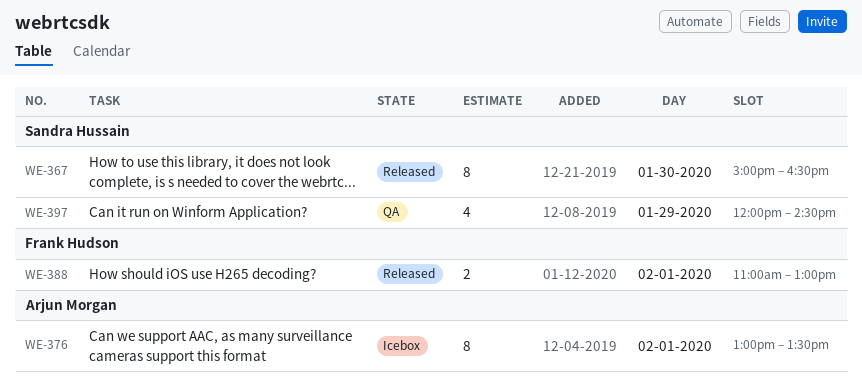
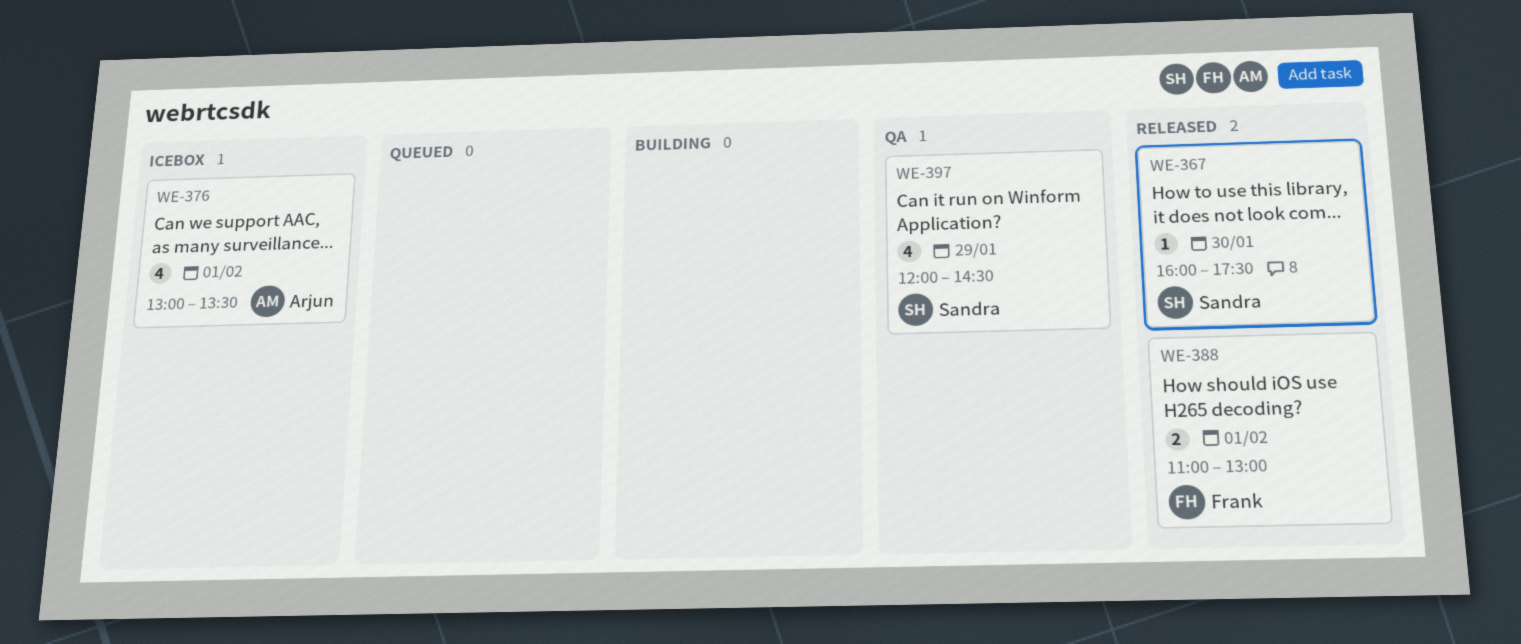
WE-367, estimate: 8 -> 1
WE-367, begins: 15:00 -> 16:00
WE-367, ends: 16:30 -> 17:30
WE-376, estimate: 8 -> 4

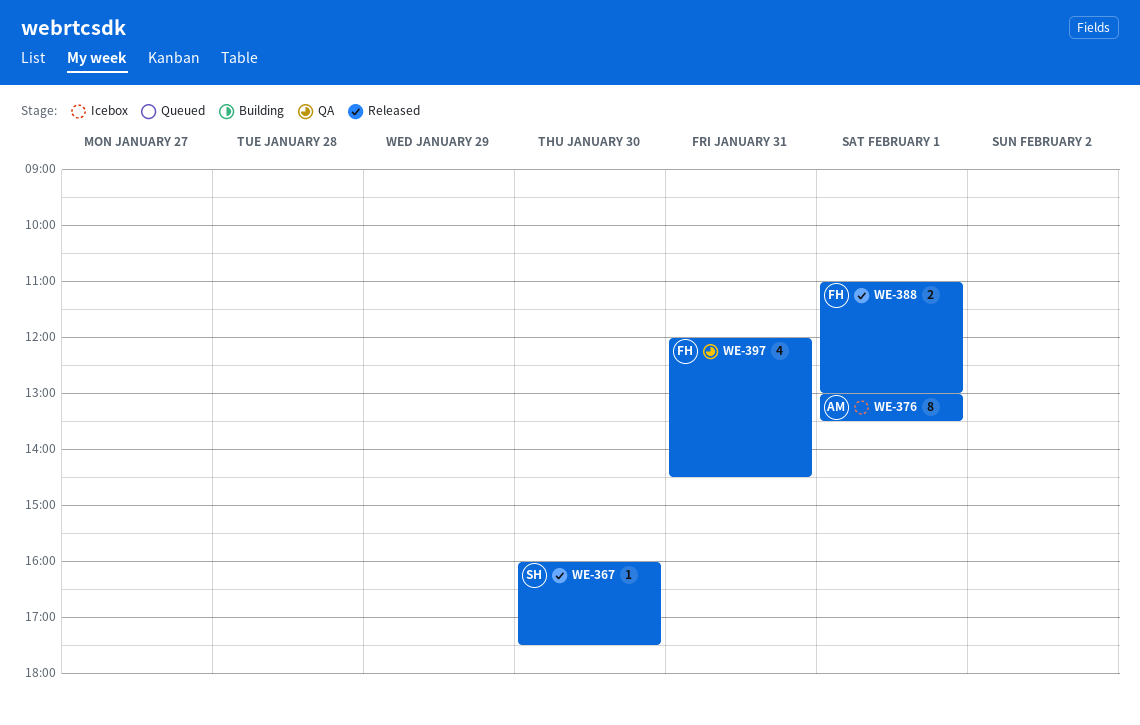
WE-376, estimate: 4 -> 8
WE-397, owner: Sandra -> Frank
WE-397, day: Jan 29 -> Jan 31

